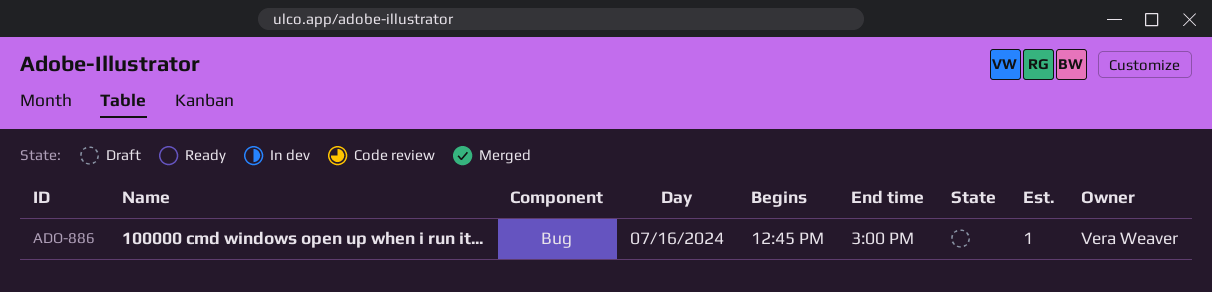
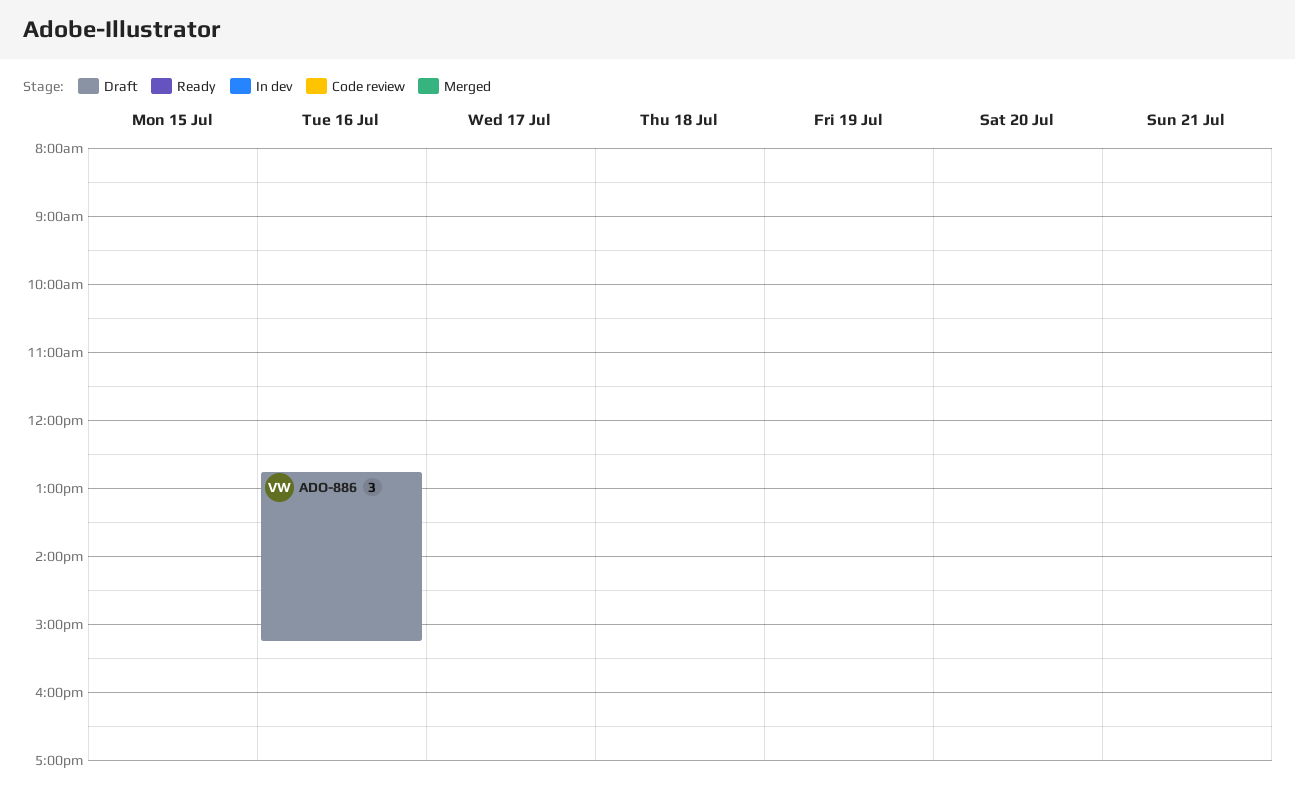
ADO-886, estimate: 1 -> 3
ADO-886, ends: 15:00 -> 15:15

